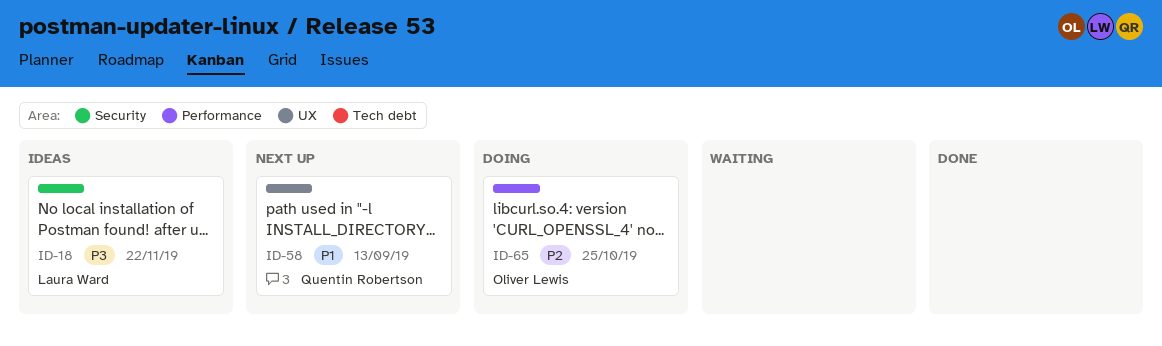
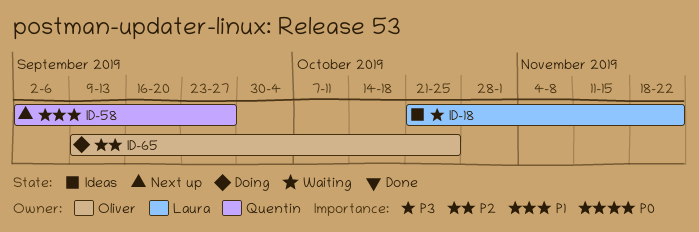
ID-58, due: Sep 13 -> Sep 27

